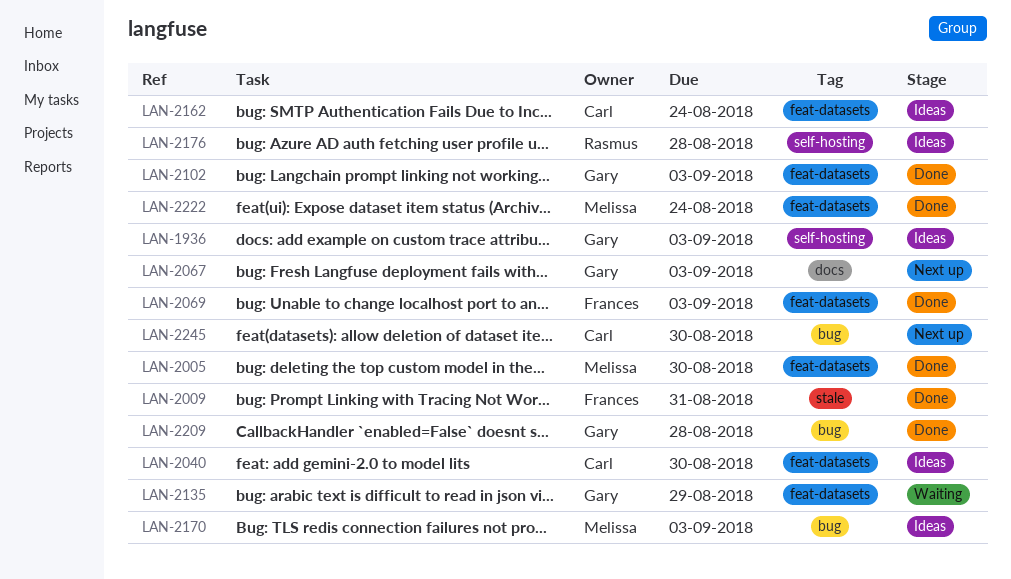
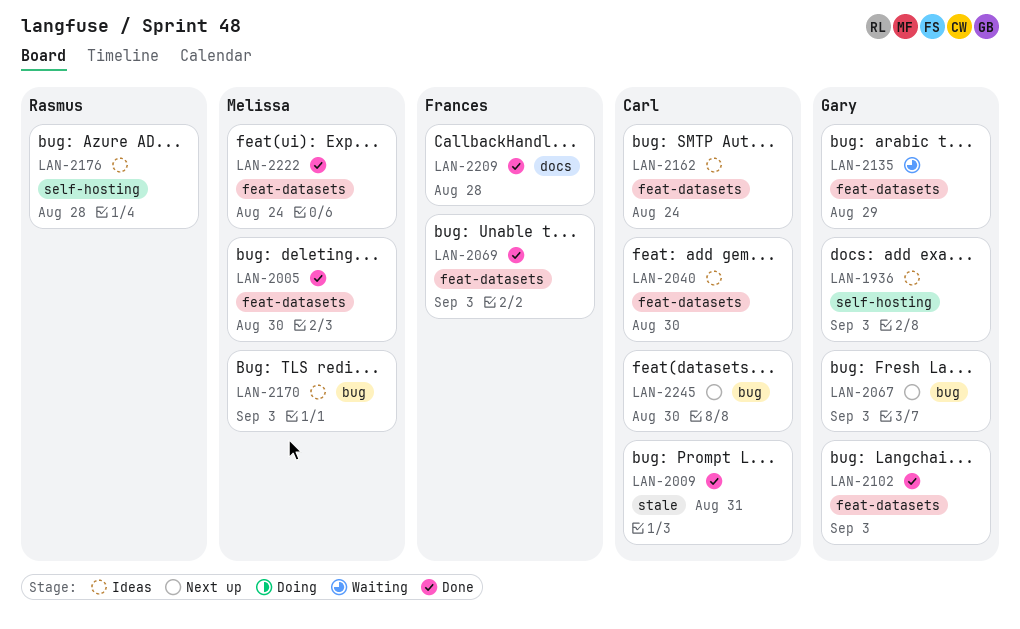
LAN-2009, owner: Frances -> Carl
LAN-2067, label: docs -> bug
LAN-2209, owner: Gary -> Frances
LAN-2209, label: bug -> docs

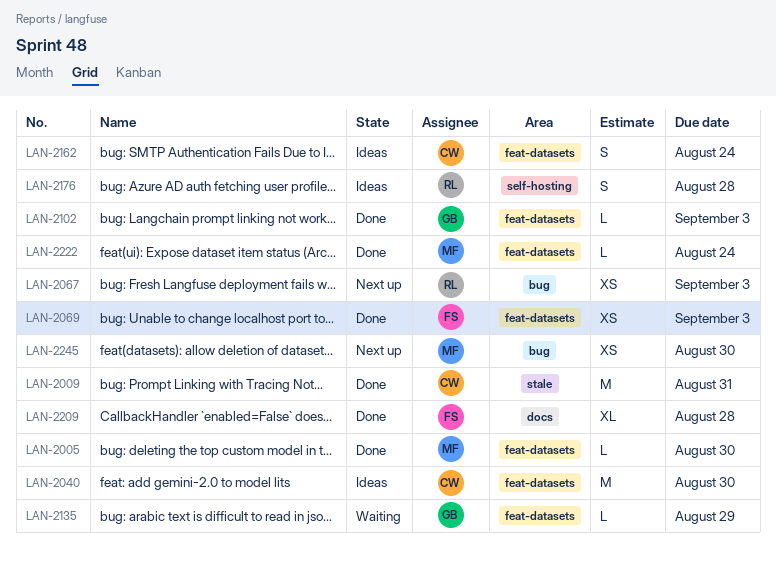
LAN-1936: present -> none
LAN-2067, owner: Gary -> Rasmus
LAN-2170: present -> none
LAN-2245, owner: Carl -> Melissa

